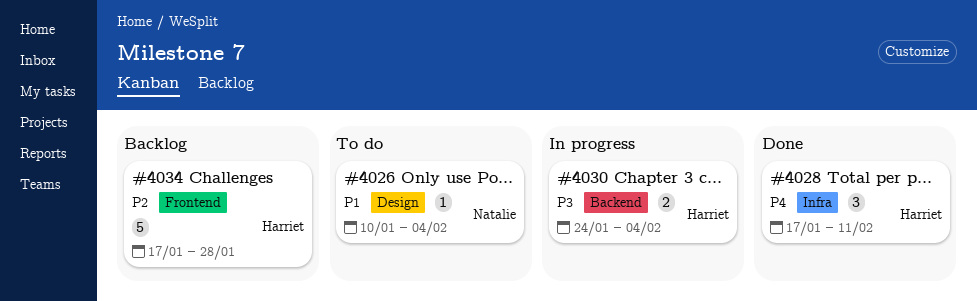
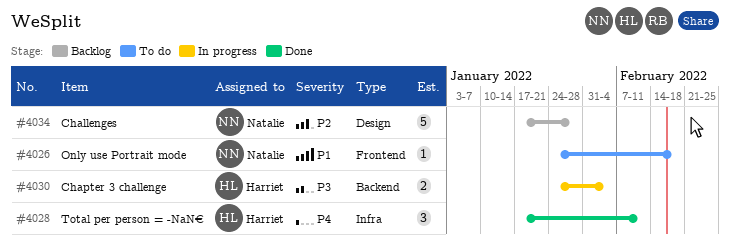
#4026, label: Design -> Frontend
#4026, start: Jan 10 -> Jan 24
#4026, due: Feb 4 -> Feb 18
#4034, owner: Harriet -> Natalie
#4034, label: Frontend -> Design

